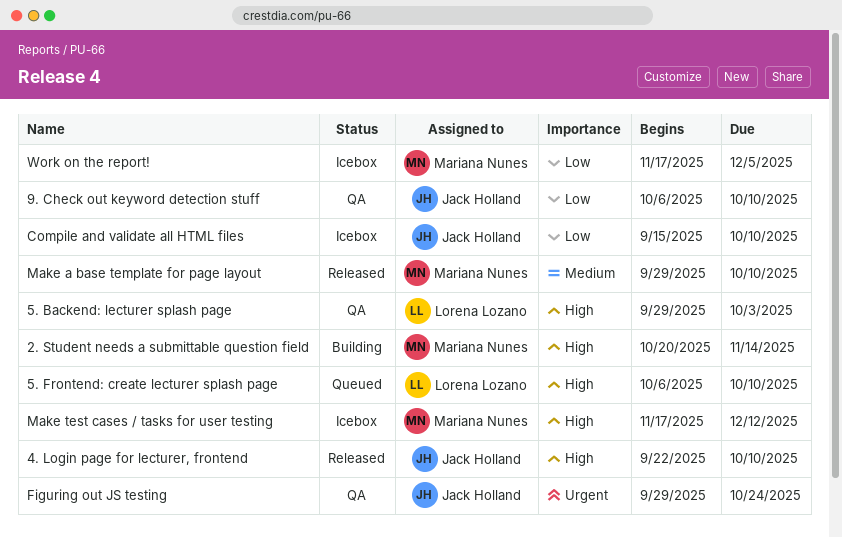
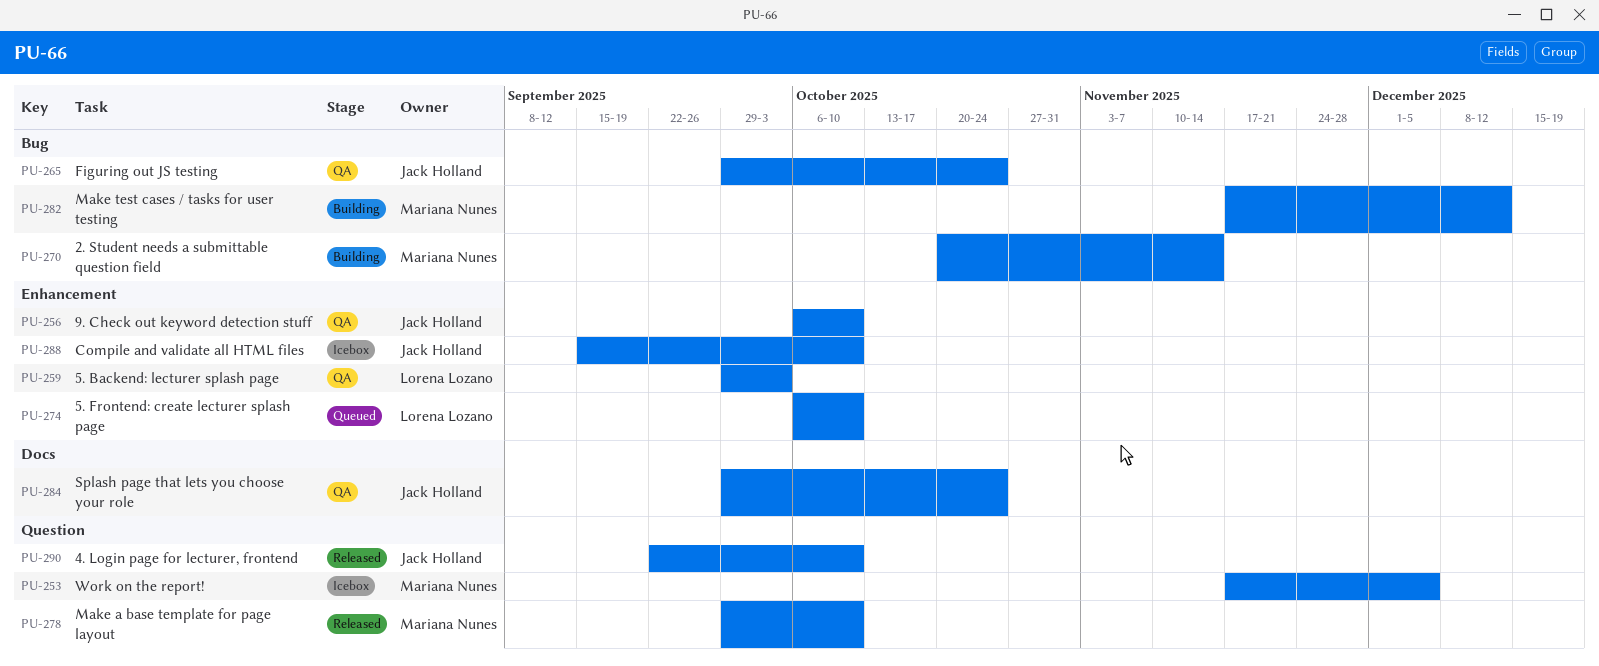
Make test cases / tasks for user testing, status: Icebox -> Building
Splash page that lets you choose your role: none -> present

